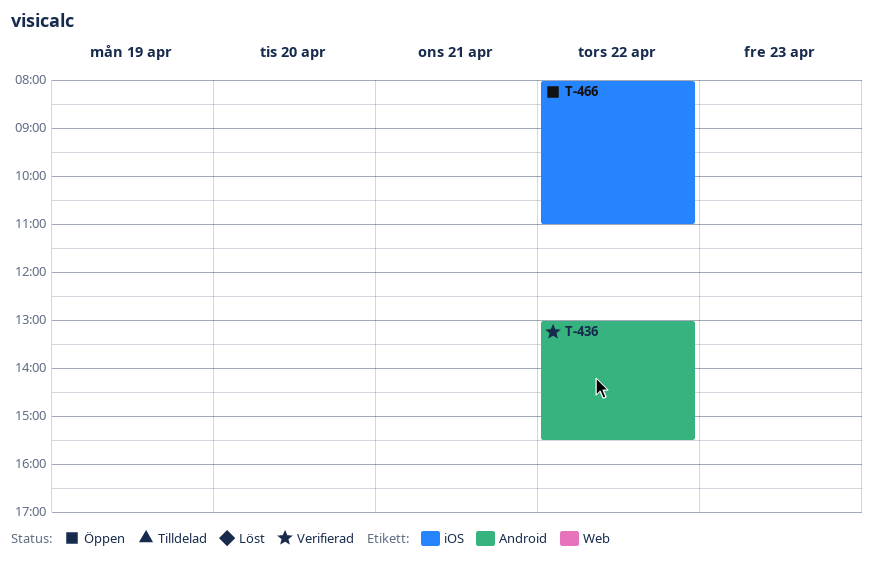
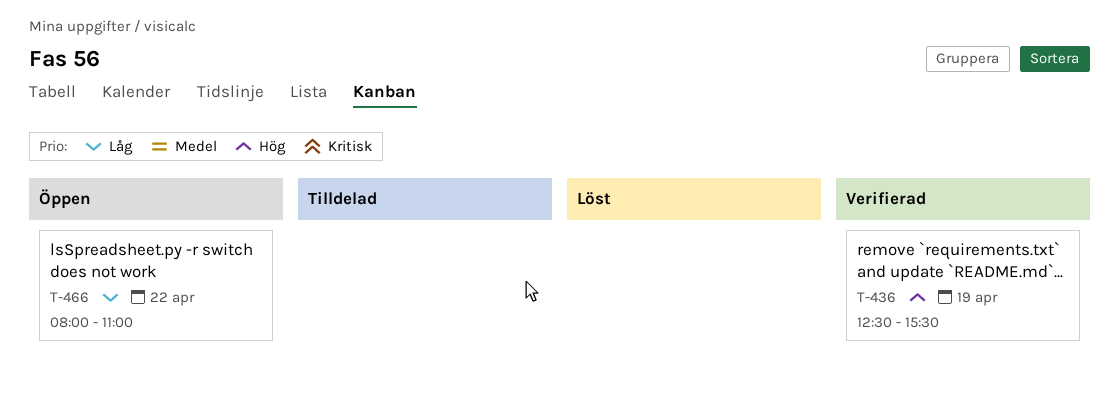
T-436, day: Apr 22 -> Apr 19
T-436, begins: 13:00 -> 12:30

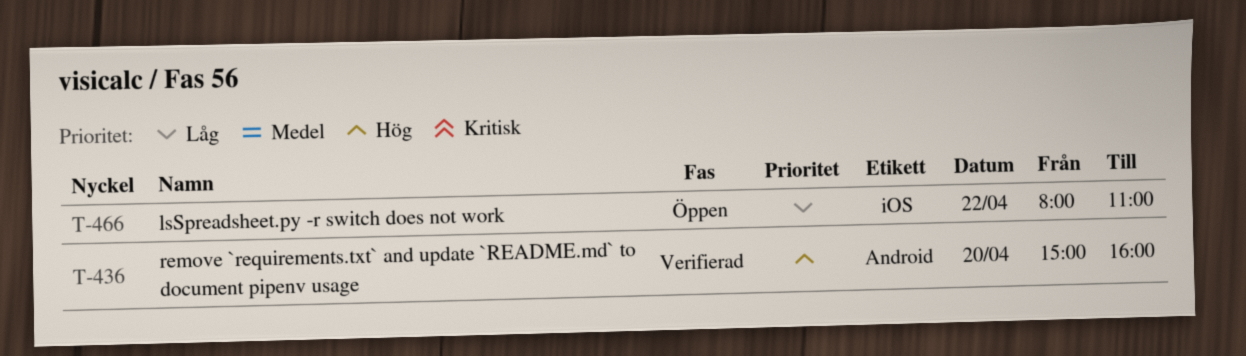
T-436, day: Apr 19 -> Apr 20
T-436, begins: 12:30 -> 15:00
T-436, ends: 15:30 -> 16:00

